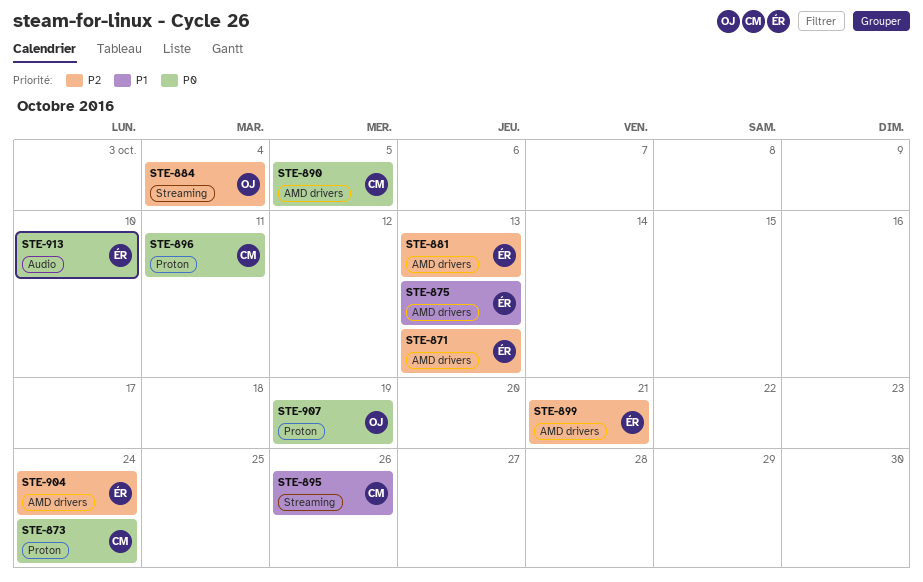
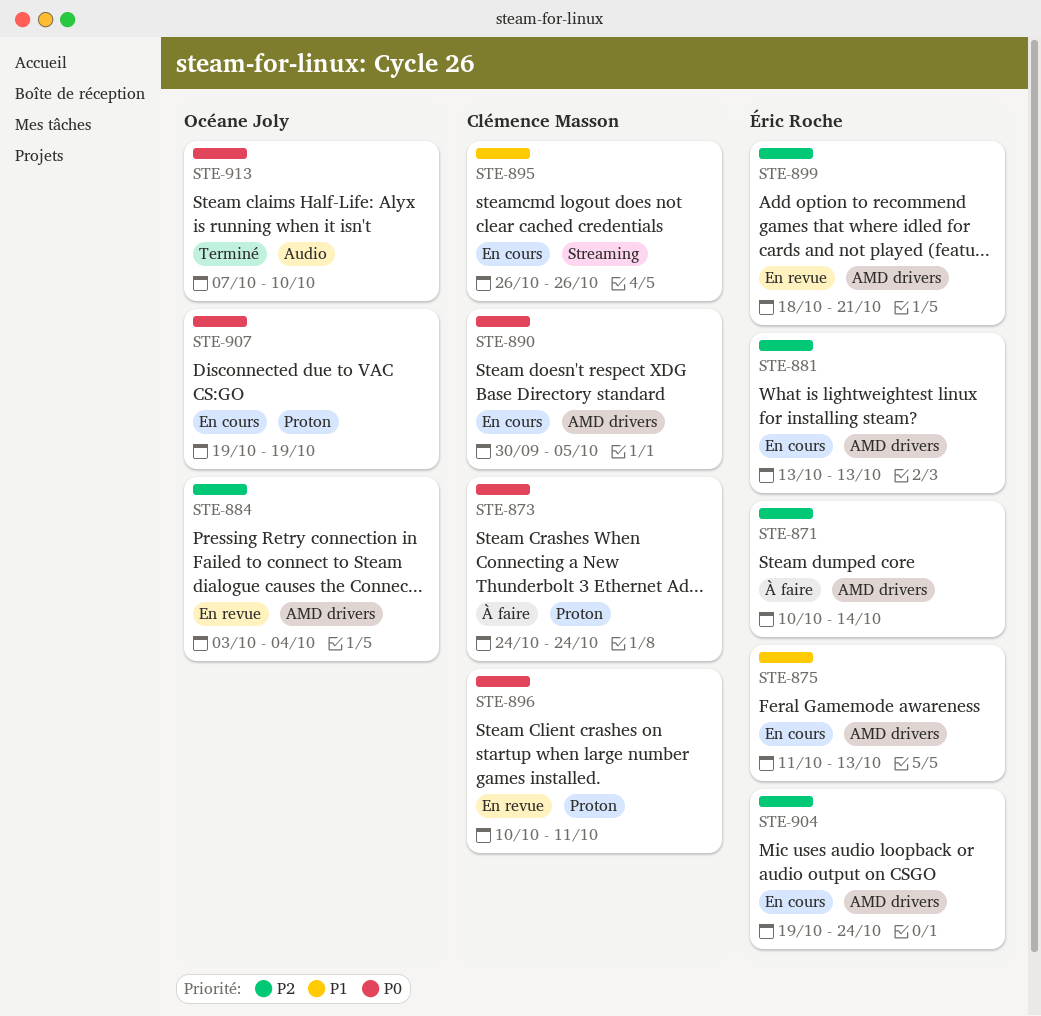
STE-871, due: Oct 13 -> Oct 14
STE-884, label: Streaming -> AMD drivers
STE-913, owner: Éric Roche -> Océane Joly

